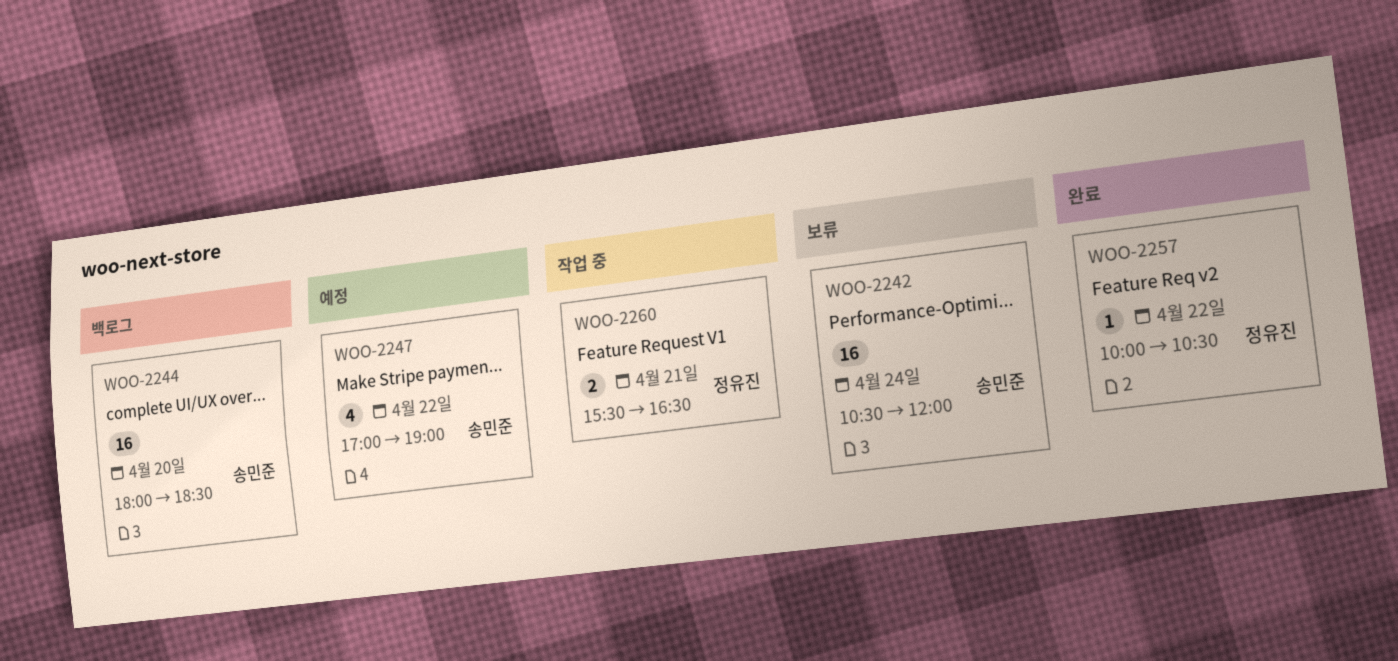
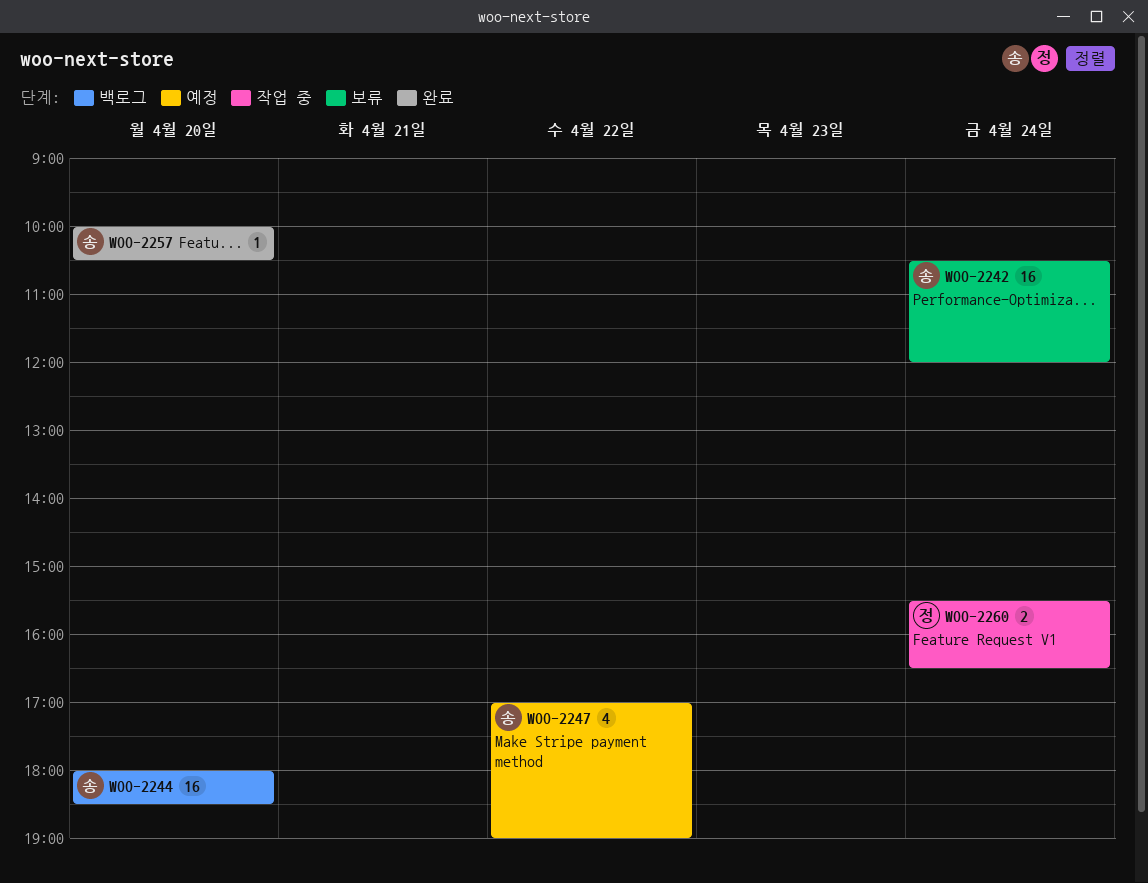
WOO-2257, owner: 정유진 -> 송민준
WOO-2257, day: Apr 22 -> Apr 20
WOO-2260, day: Apr 21 -> Apr 24

